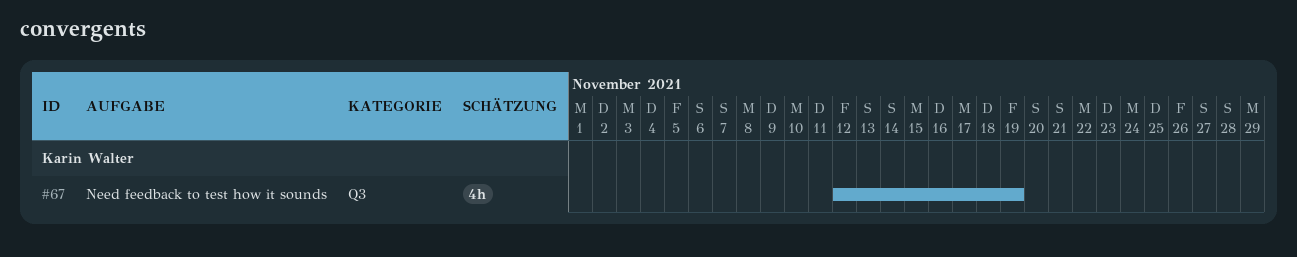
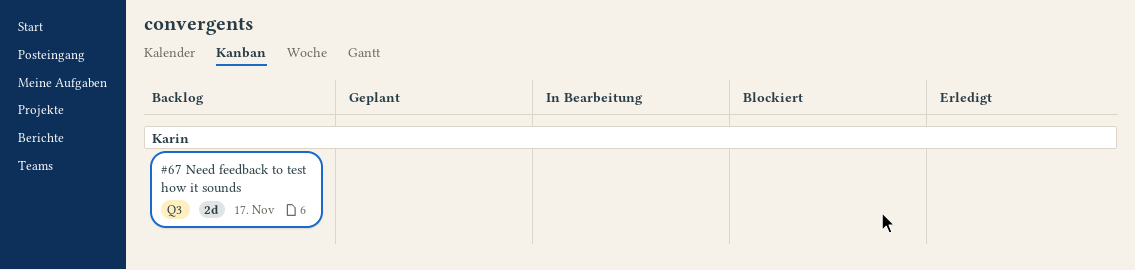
#67, estimate: 4h -> 2d
#67, due: Nov 19 -> Nov 17

